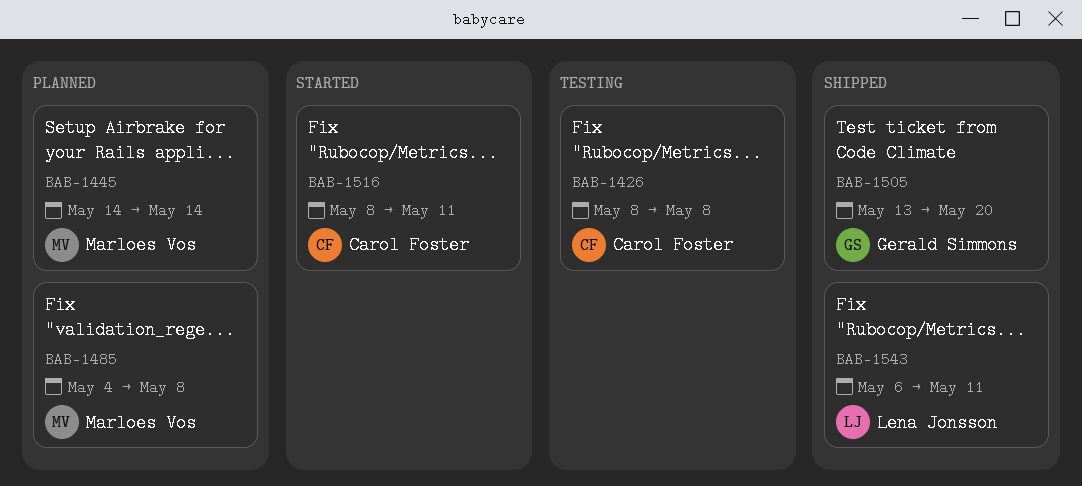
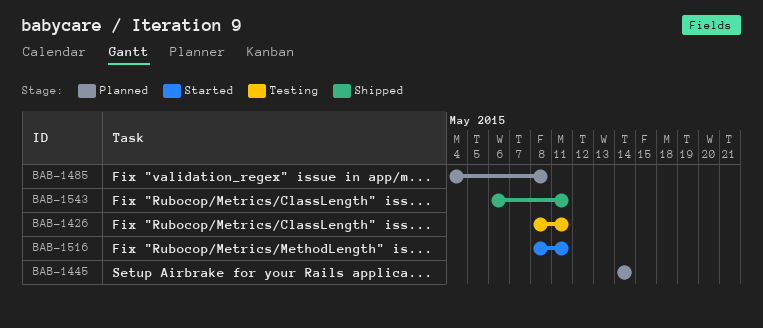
BAB-1426, due: May 8 -> May 11
BAB-1505: present -> none

